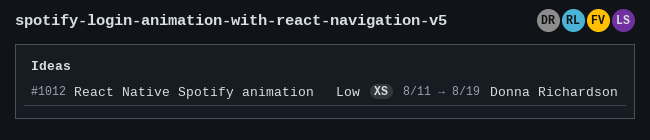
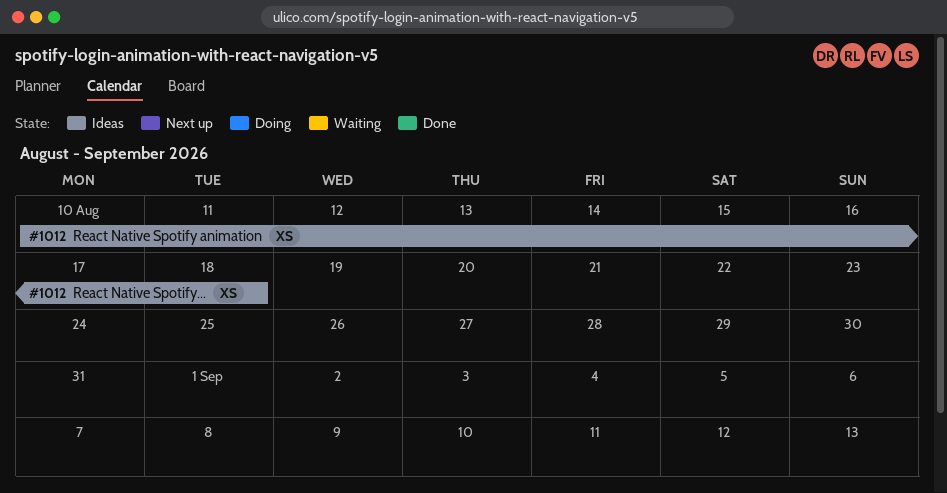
#1012, start: Aug 11 -> Aug 10
#1012, due: Aug 19 -> Aug 18

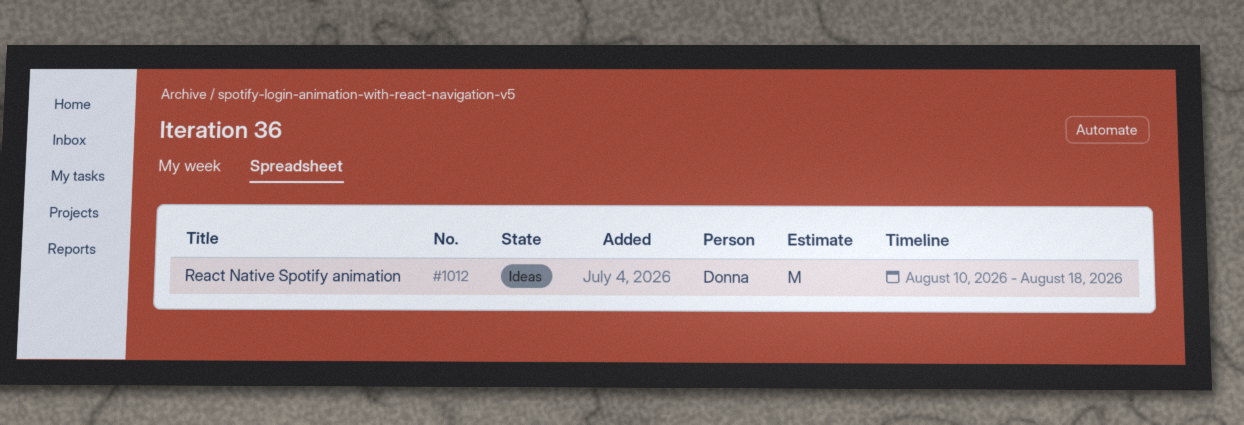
#1012, estimate: XS -> M

